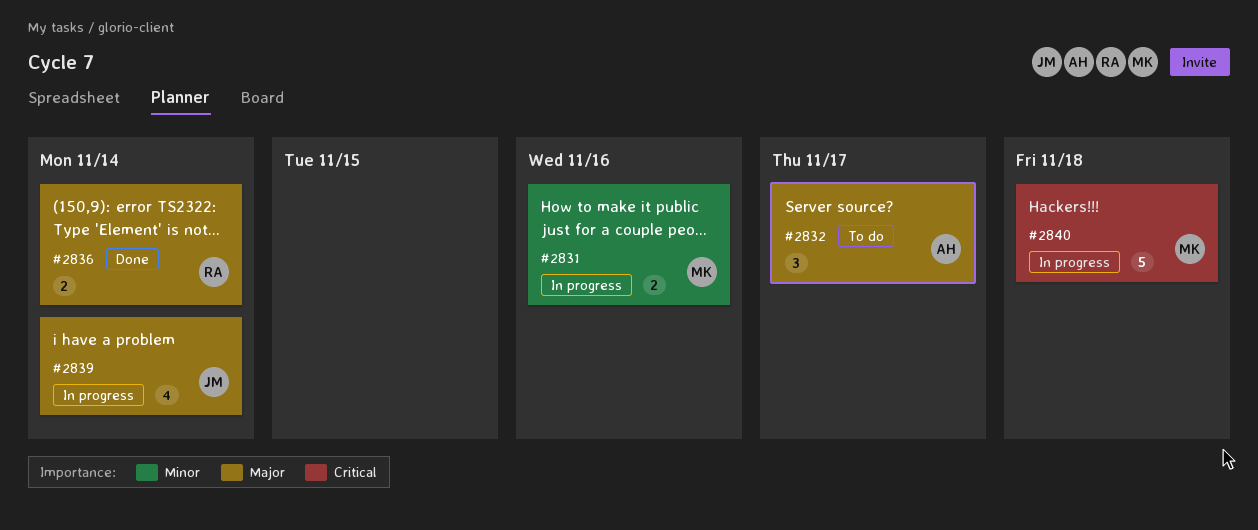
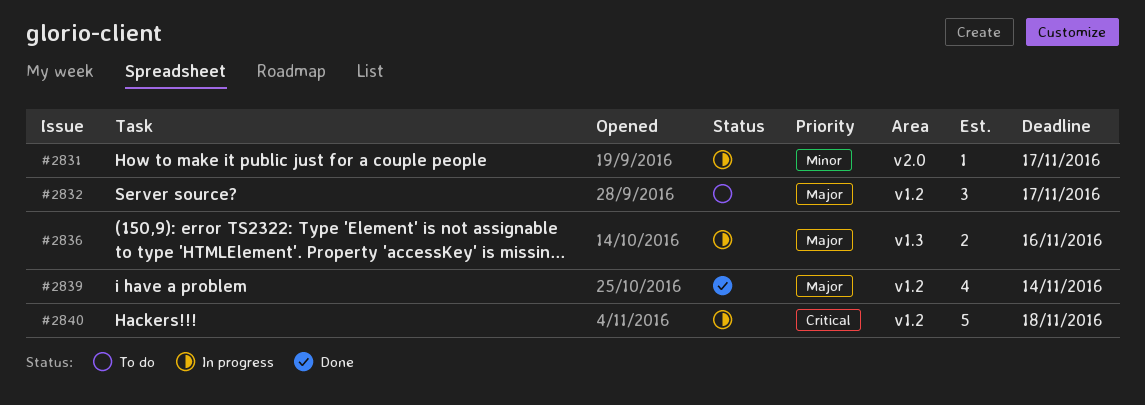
#2831, estimate: 2 -> 1
#2831, due: Nov 16 -> Nov 17
#2836, status: Done -> In progress
#2836, due: Nov 14 -> Nov 16
#2839, status: In progress -> Done

